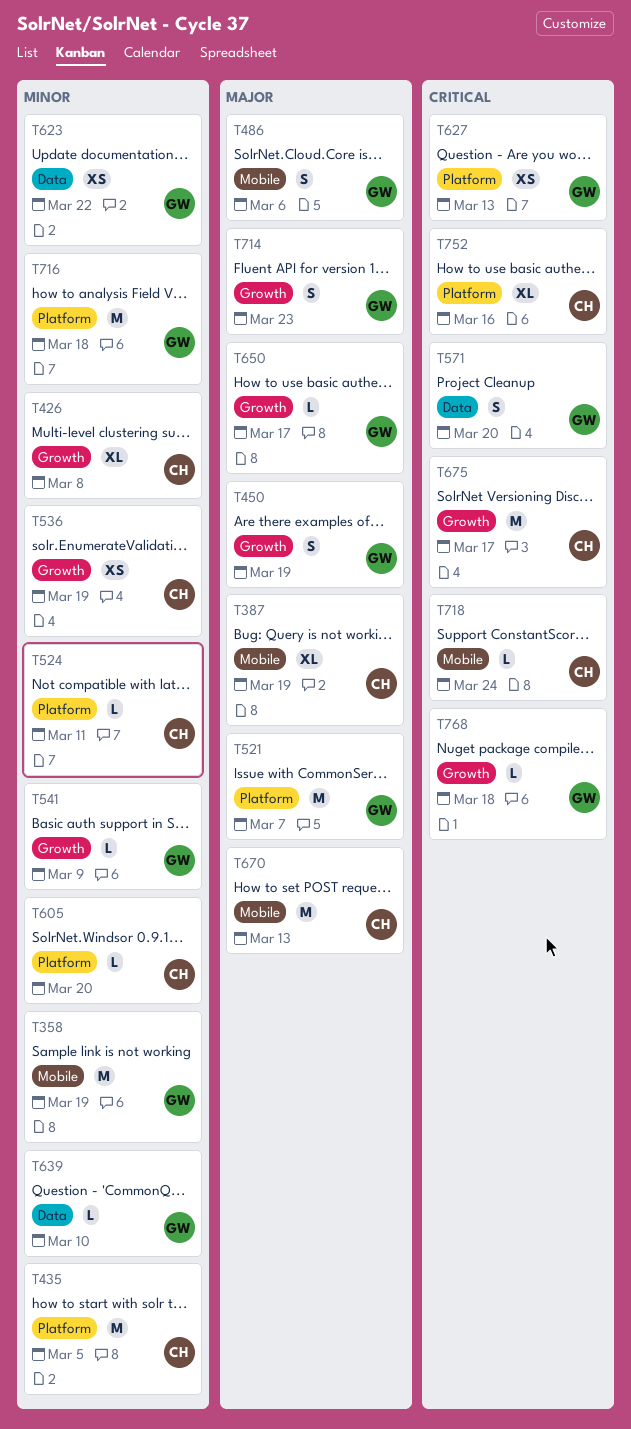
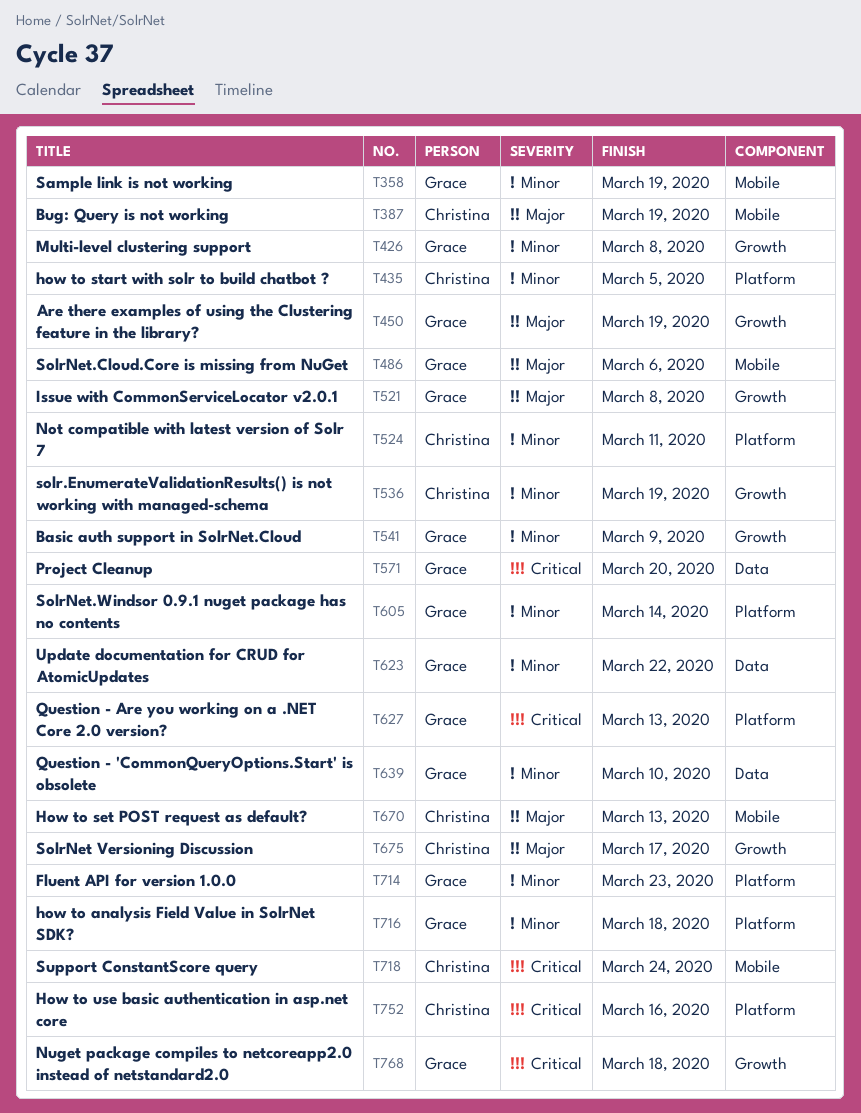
T426, owner: Christina -> Grace
T521, label: Platform -> Growth
T521, due: Mar 7 -> Mar 8
T605, owner: Christina -> Grace
T605, due: Mar 20 -> Mar 14
T650: present -> none
T675, priority: Critical -> Major
T714, priority: Major -> Minor
T714, label: Growth -> Platform

